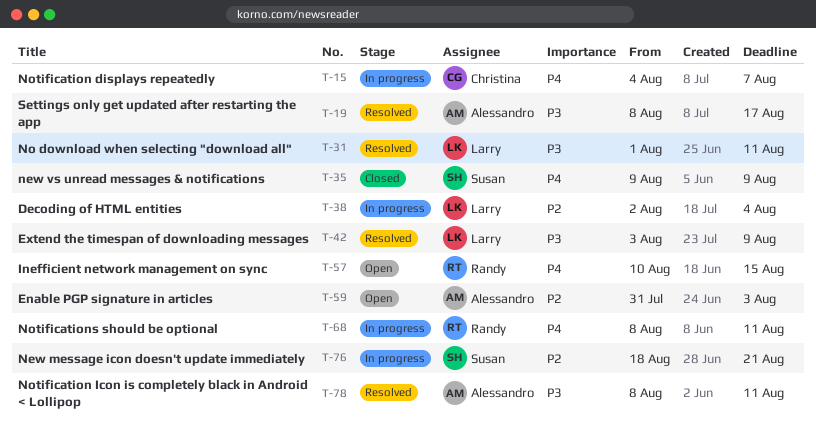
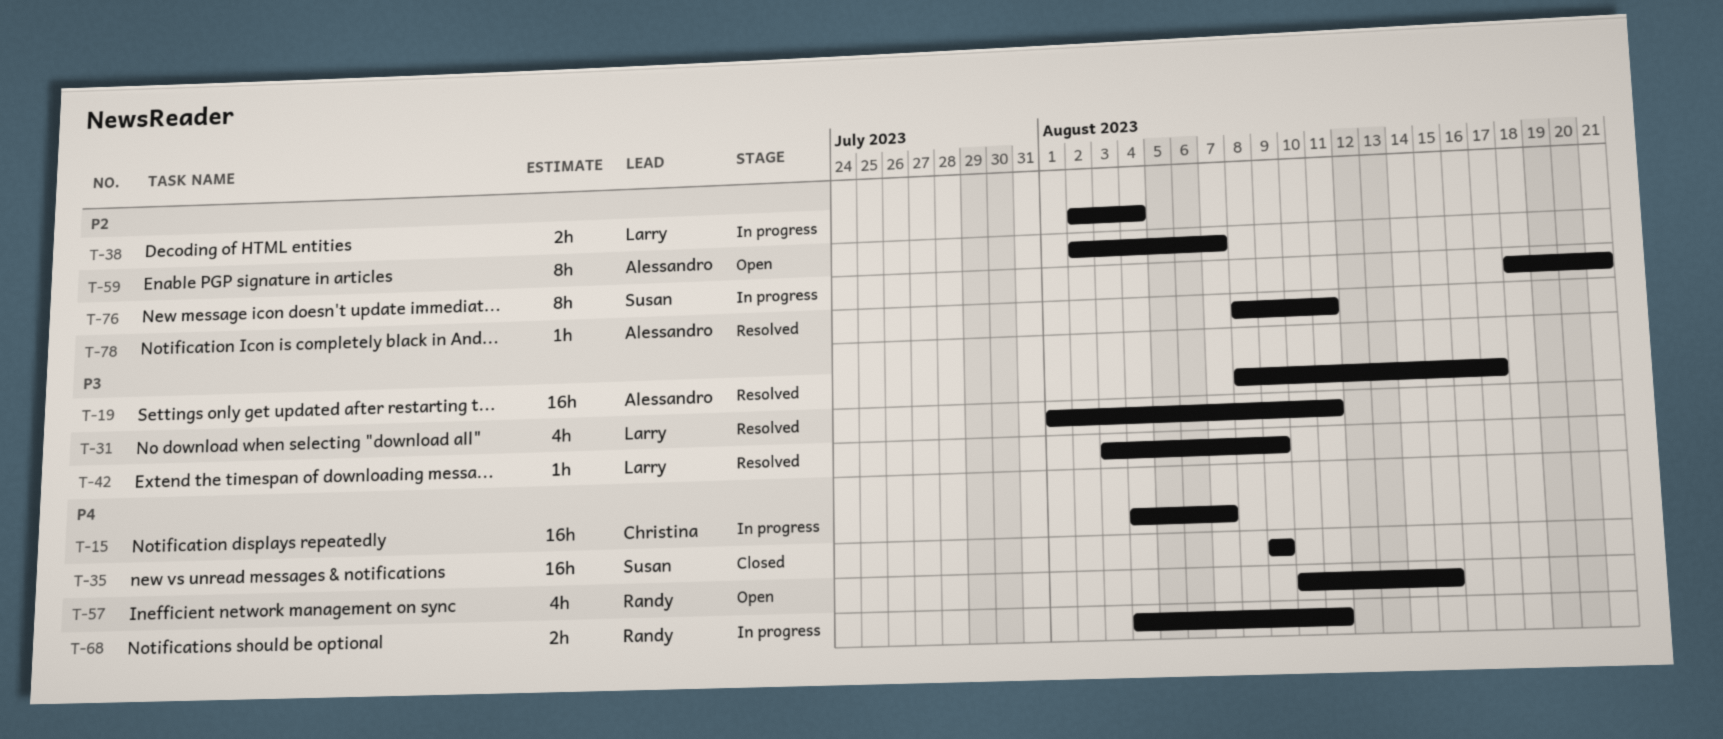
T-59, start: Jul 31 -> Aug 2
T-59, due: Aug 3 -> Aug 7
T-68, start: Aug 8 -> Aug 4
T-78, priority: P3 -> P2

